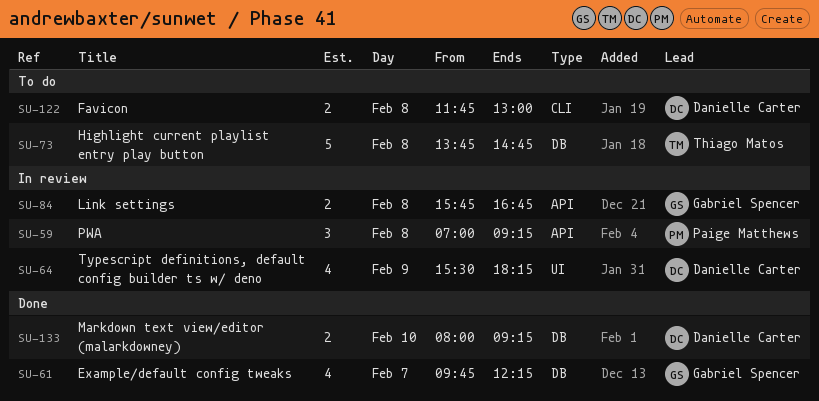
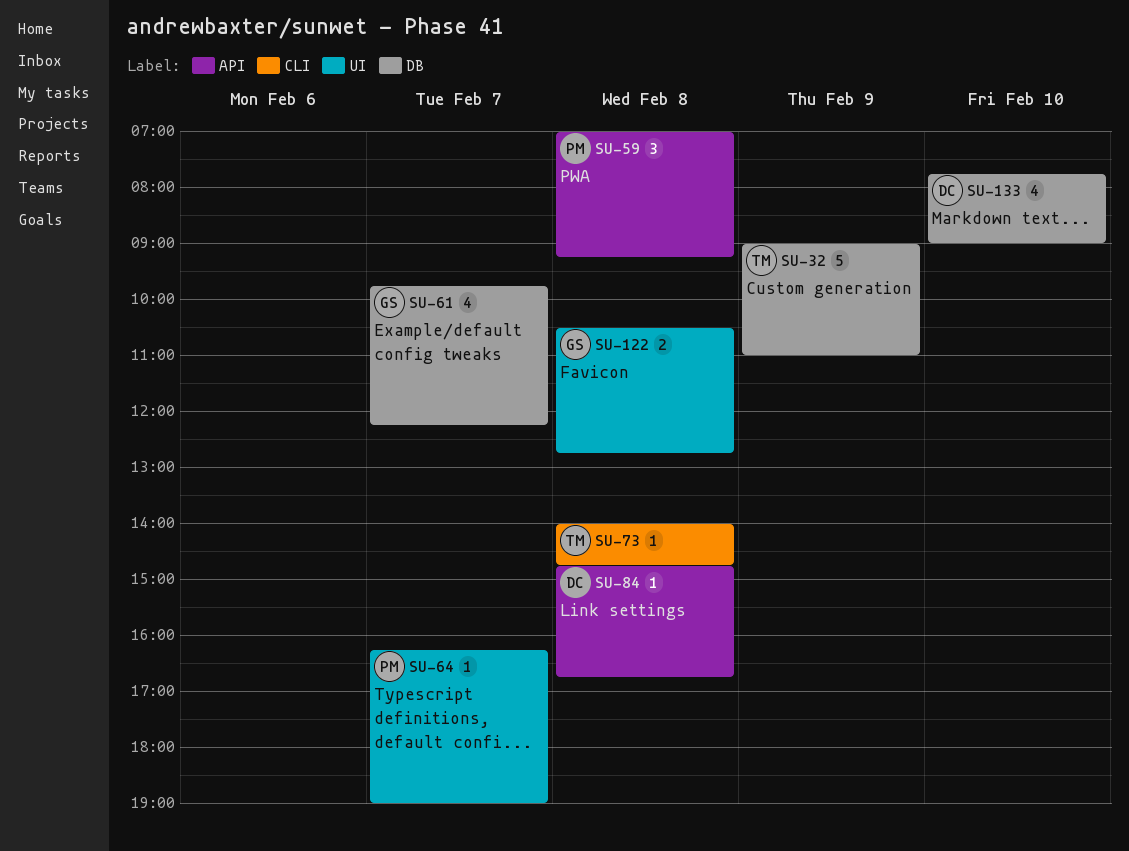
SU-32: none -> present
SU-64, owner: Danielle Carter -> Paige Matthews
SU-64, estimate: 4 -> 1
SU-64, day: Feb 9 -> Feb 7
SU-64, begins: 15:30 -> 16:15
SU-64, ends: 18:15 -> 19:00
SU-73, label: DB -> CLI
SU-73, estimate: 5 -> 1
SU-73, begins: 13:45 -> 14:00
SU-84, owner: Gabriel Spencer -> Danielle Carter
SU-84, estimate: 2 -> 1
SU-84, begins: 15:45 -> 14:45
SU-122, owner: Danielle Carter -> Gabriel Spencer
SU-122, label: CLI -> UI
SU-122, begins: 11:45 -> 10:30
SU-122, ends: 13:00 -> 12:45
SU-133, estimate: 2 -> 4
SU-133, begins: 08:00 -> 07:45
SU-133, ends: 09:15 -> 09:00

